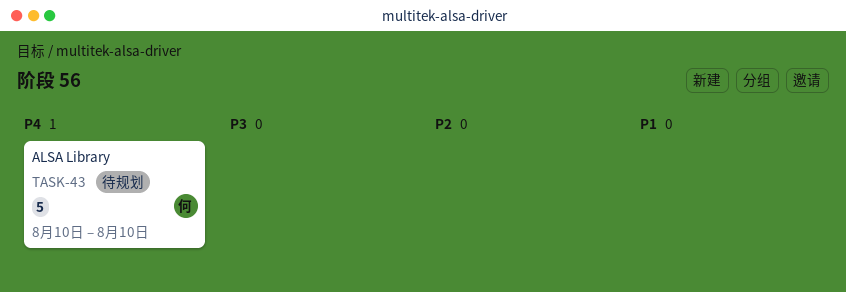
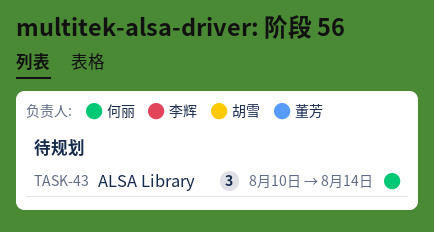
TASK-43, estimate: 5 -> 3
TASK-43, due: Aug 10 -> Aug 14

